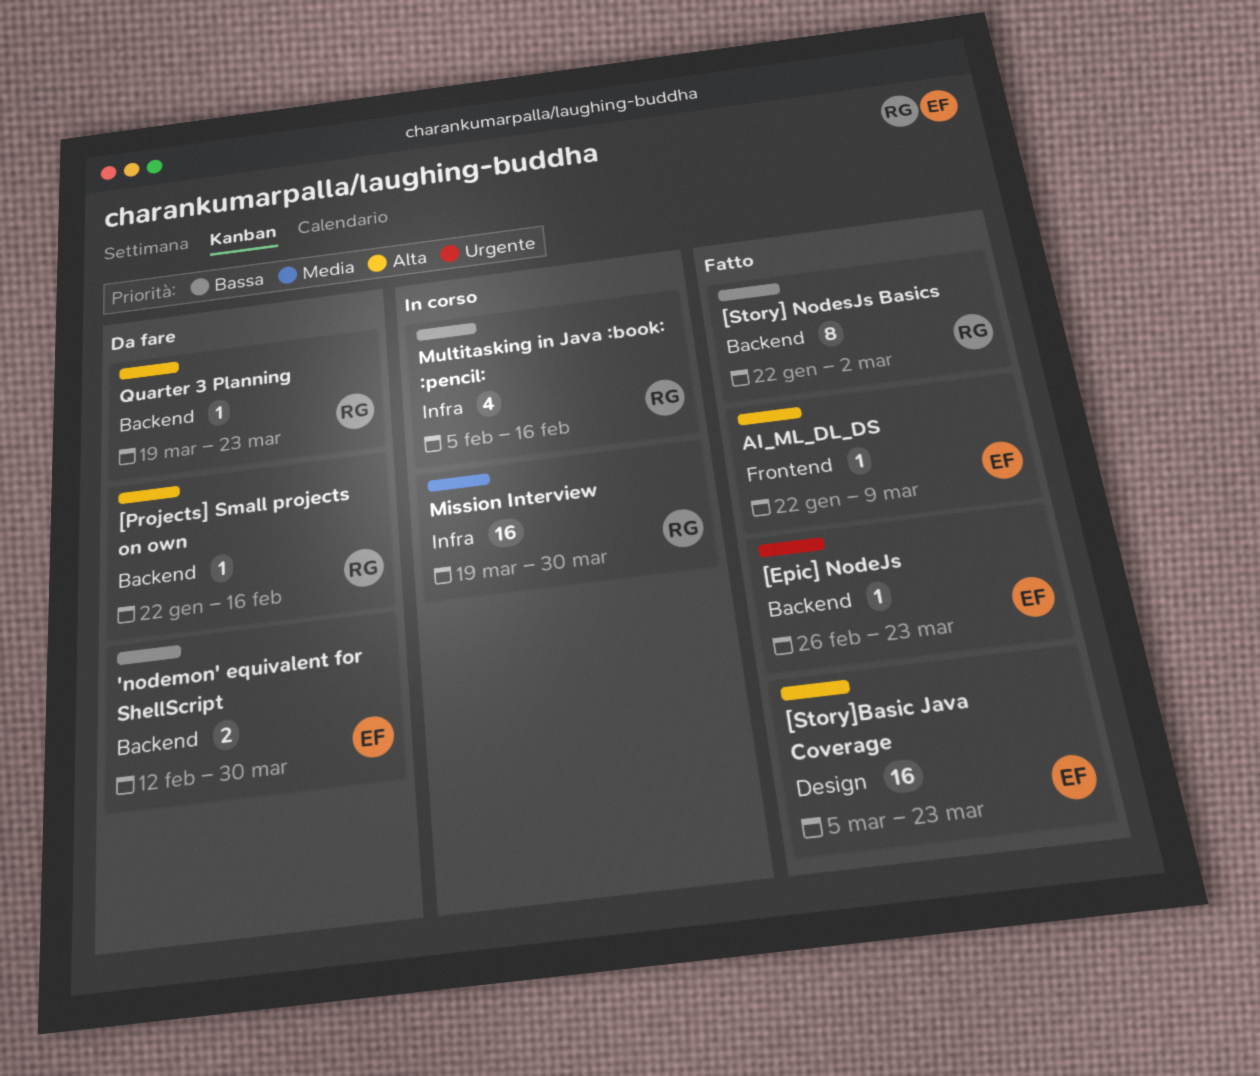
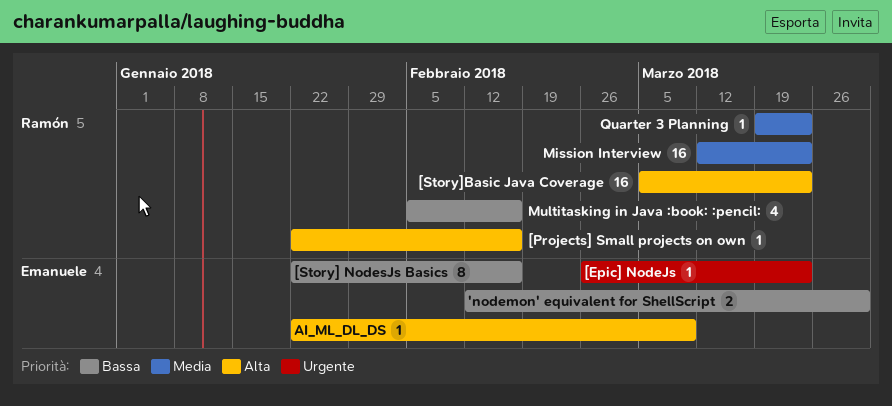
[Story] NodesJs Basics, owner: Ramón -> Emanuele
[Story] NodesJs Basics, due: Mar 2 -> Feb 16
[Story]Basic Java Coverage, owner: Emanuele -> Ramón
Mission Interview, start: Mar 19 -> Mar 12
Mission Interview, due: Mar 30 -> Mar 23
Quarter 3 Planning, priority: Alta -> Media

